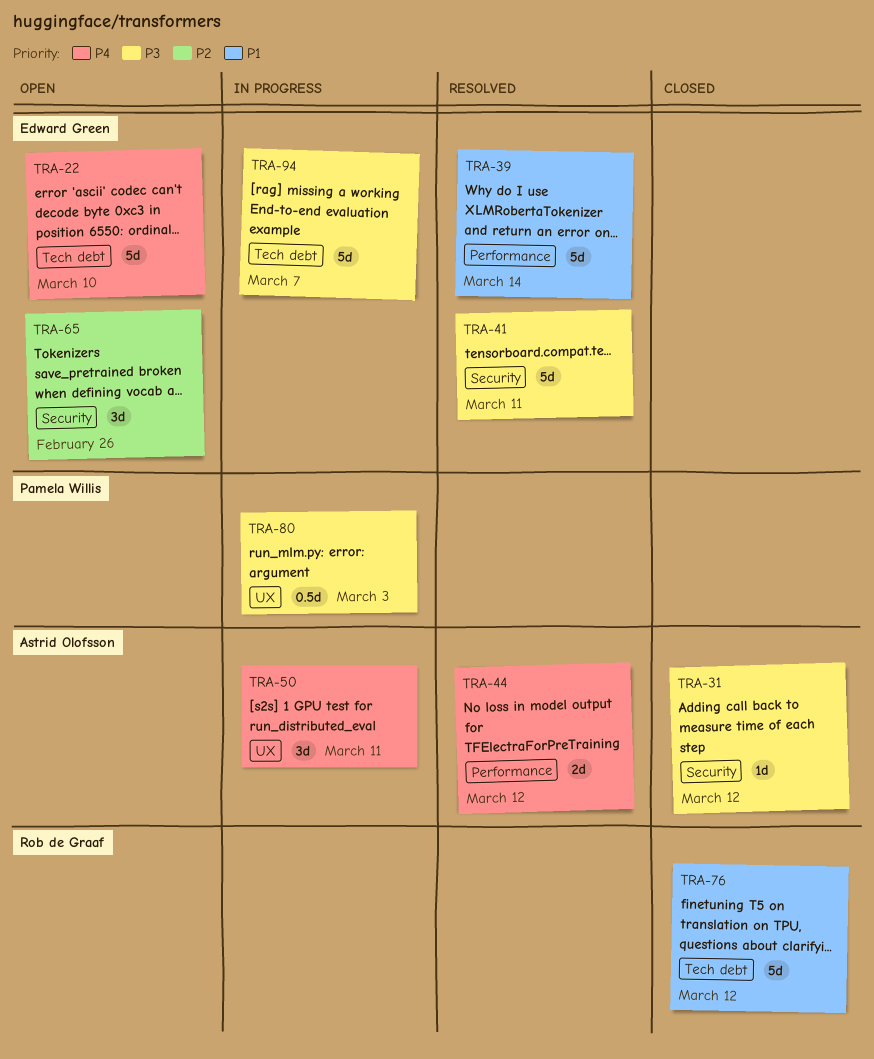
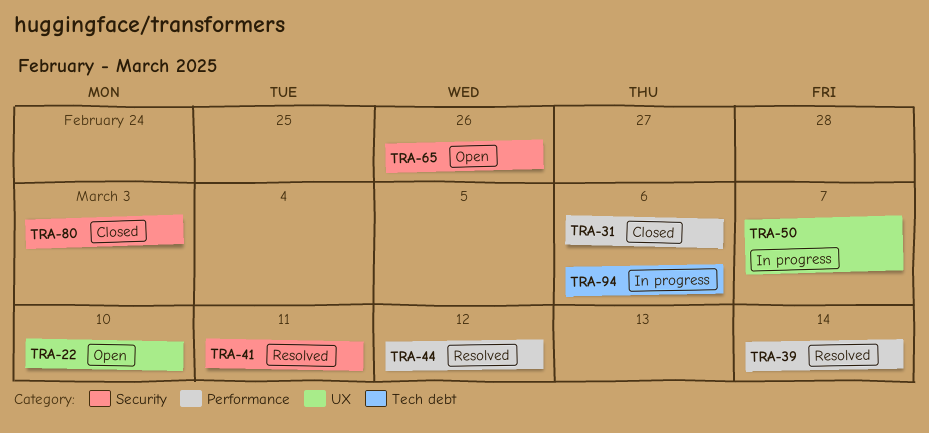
TRA-22, label: Tech debt -> UX
TRA-31, label: Security -> Performance
TRA-31, due: Mar 12 -> Mar 6
TRA-50, due: Mar 11 -> Mar 7
TRA-76: present -> none
TRA-80, status: In progress -> Closed
TRA-80, label: UX -> Security
TRA-94, due: Mar 7 -> Mar 6

